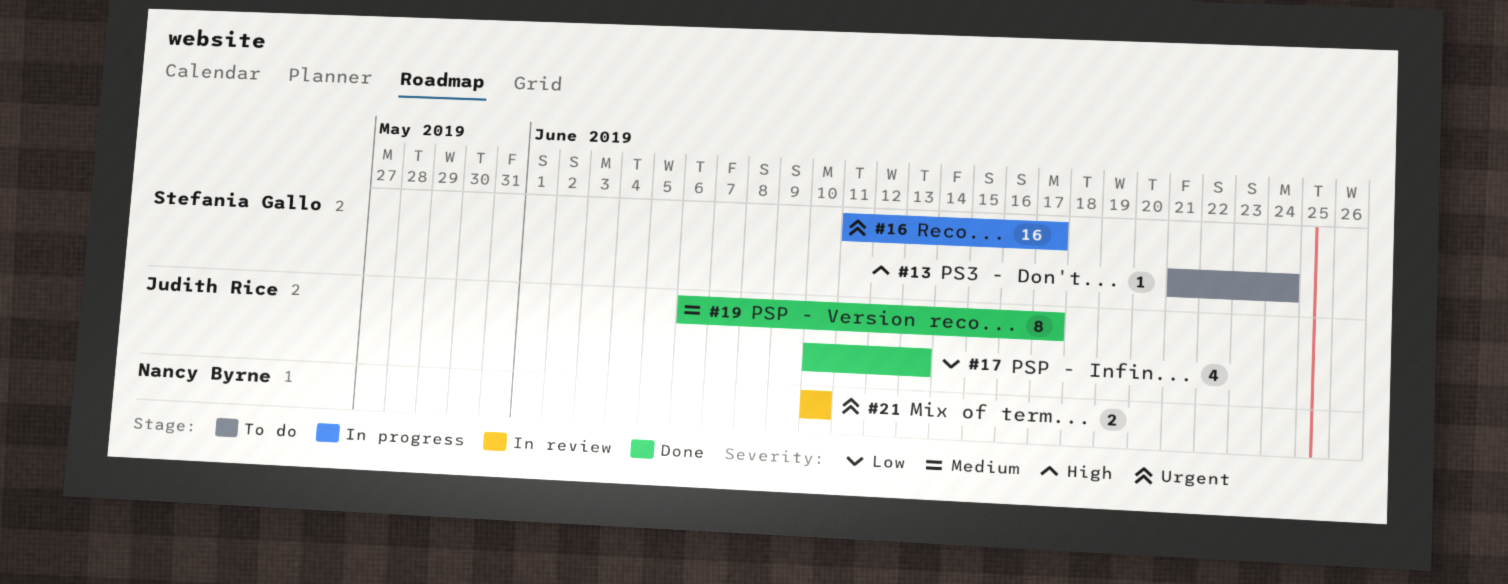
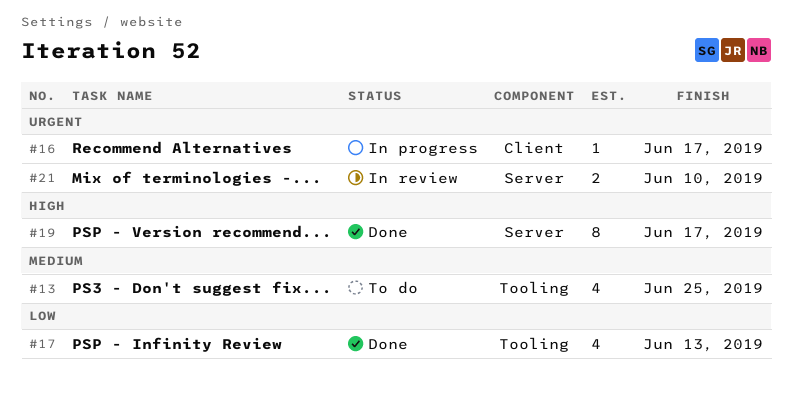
#13, priority: High -> Medium
#13, estimate: 1 -> 4
#13, due: Jun 24 -> Jun 25
#16, estimate: 16 -> 1
#19, priority: Medium -> High

